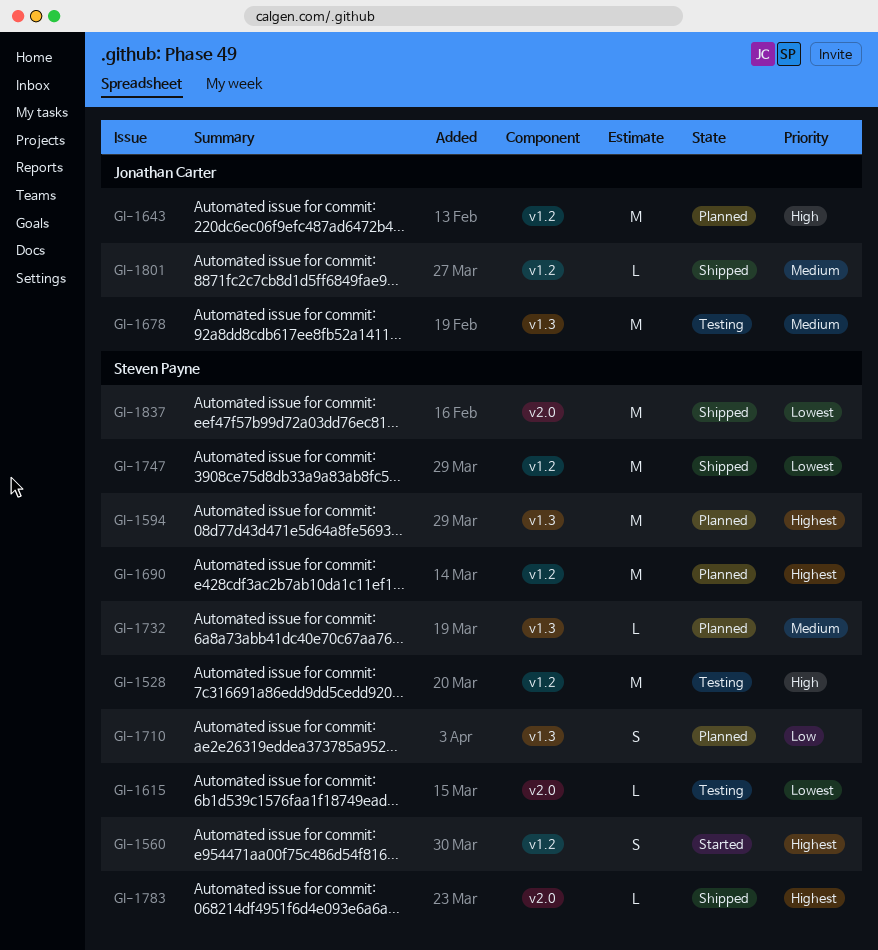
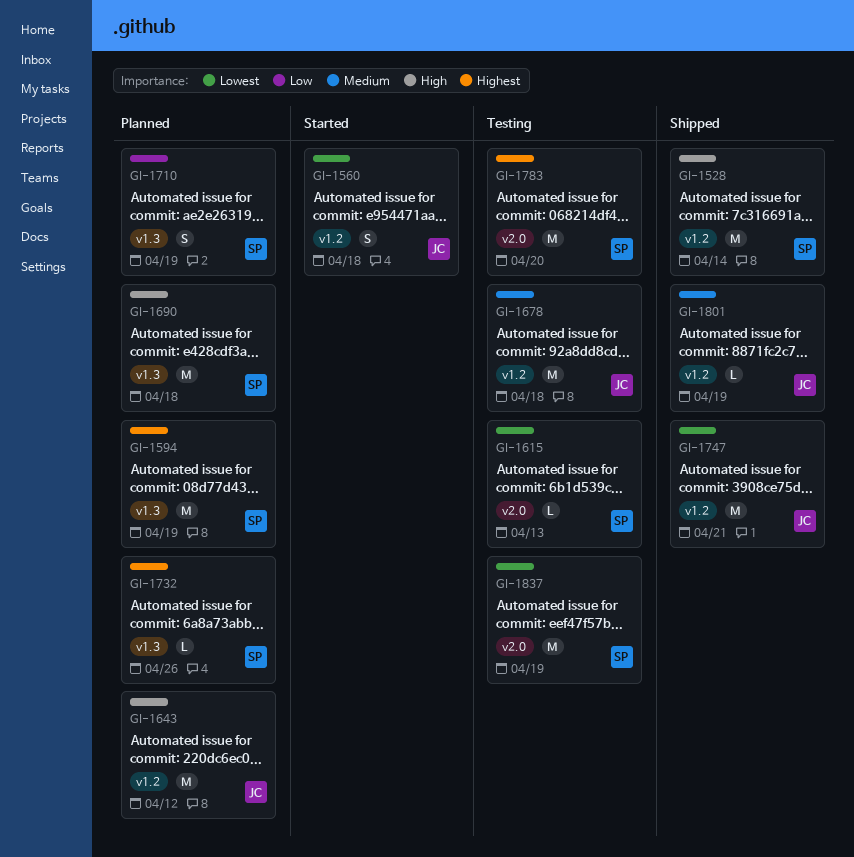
GI-1528, status: Testing -> Shipped
GI-1560, owner: Steven Payne -> Jonathan Carter
GI-1560, priority: Highest -> Lowest
GI-1678, label: v1.3 -> v1.2
GI-1690, priority: Highest -> High
GI-1690, label: v1.2 -> v1.3
GI-1732, priority: Medium -> Highest
GI-1747, owner: Steven Payne -> Jonathan Carter
GI-1783, status: Shipped -> Testing
GI-1783, estimate: L -> M
GI-1837, status: Shipped -> Testing

